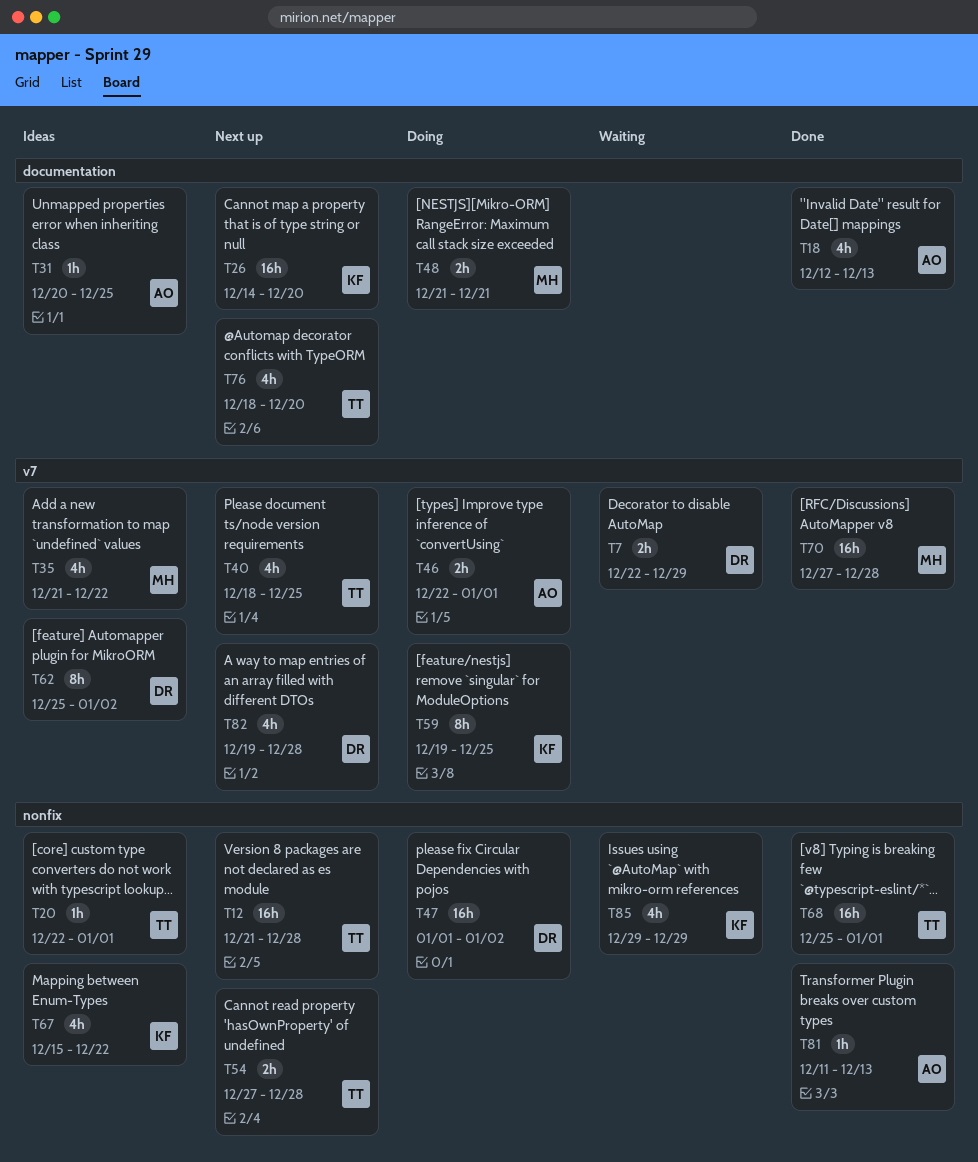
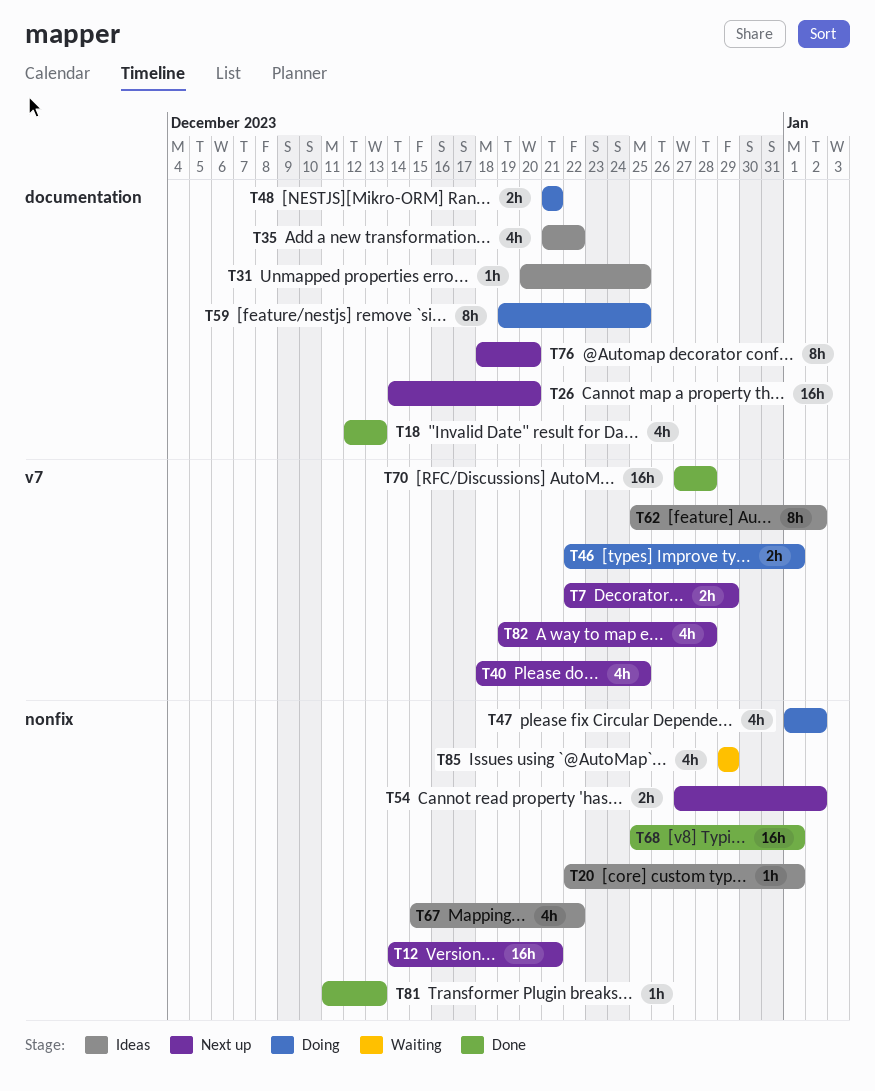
T7, status: Waiting -> Next up
T12, start: Dec 21 -> Dec 14
T12, due: Dec 28 -> Dec 21
T35, label: v7 -> documentation
T47, estimate: 16h -> 4h
T54, due: Dec 28 -> Jan 2
T59, label: v7 -> documentation
T76, estimate: 4h -> 8h

